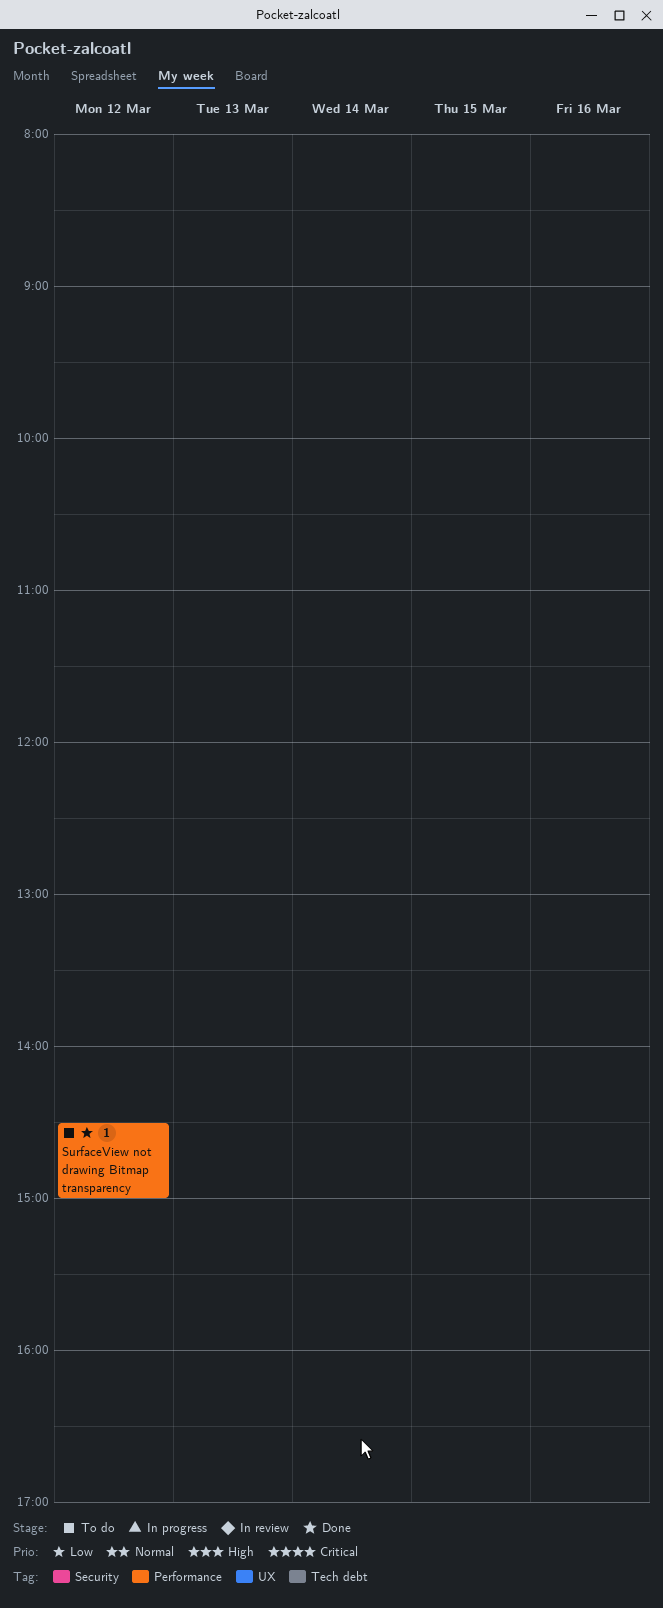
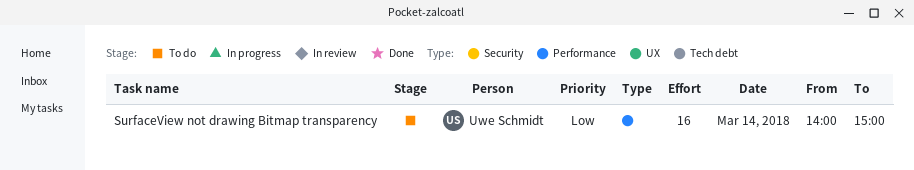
SurfaceView not drawing Bitmap transparency, estimate: 1 -> 16
SurfaceView not drawing Bitmap transparency, day: Mar 12 -> Mar 14
SurfaceView not drawing Bitmap transparency, begins: 14:30 -> 14:00

